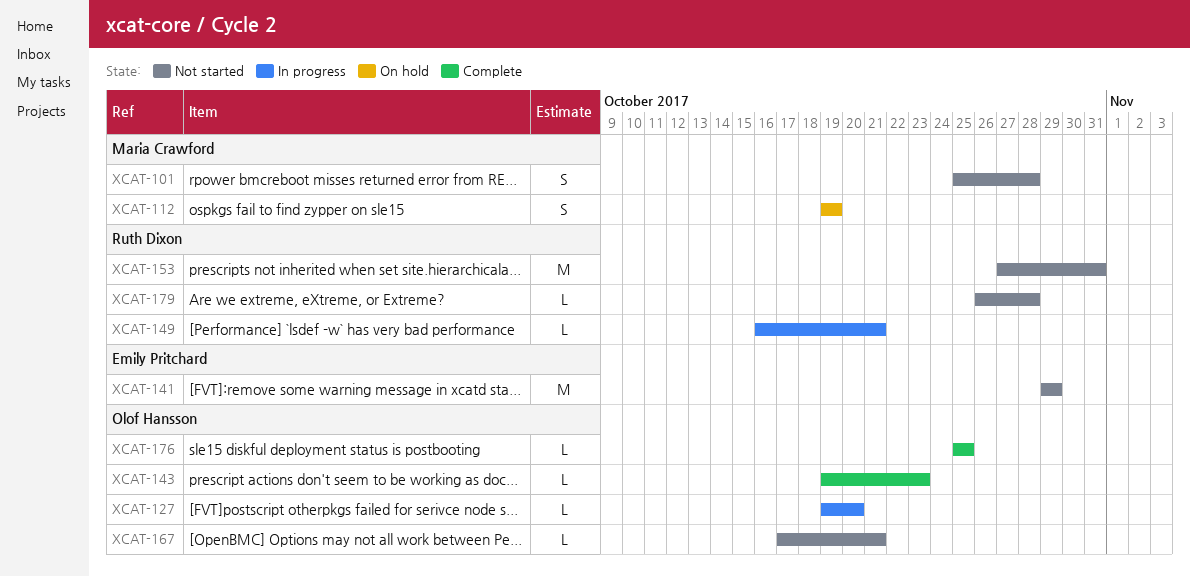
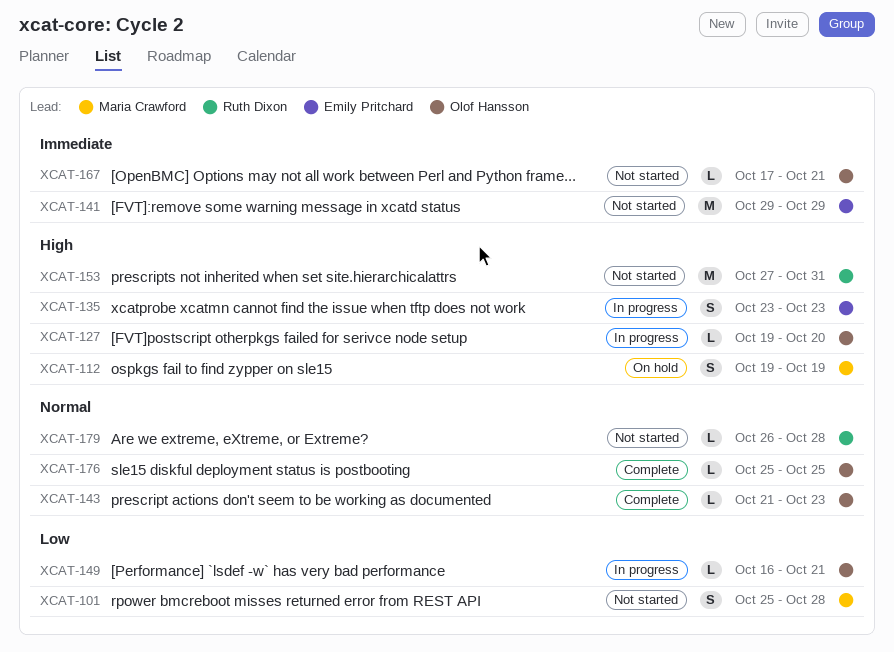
XCAT-135: none -> present
XCAT-143, start: Oct 19 -> Oct 21
XCAT-149, owner: Ruth Dixon -> Olof Hansson

